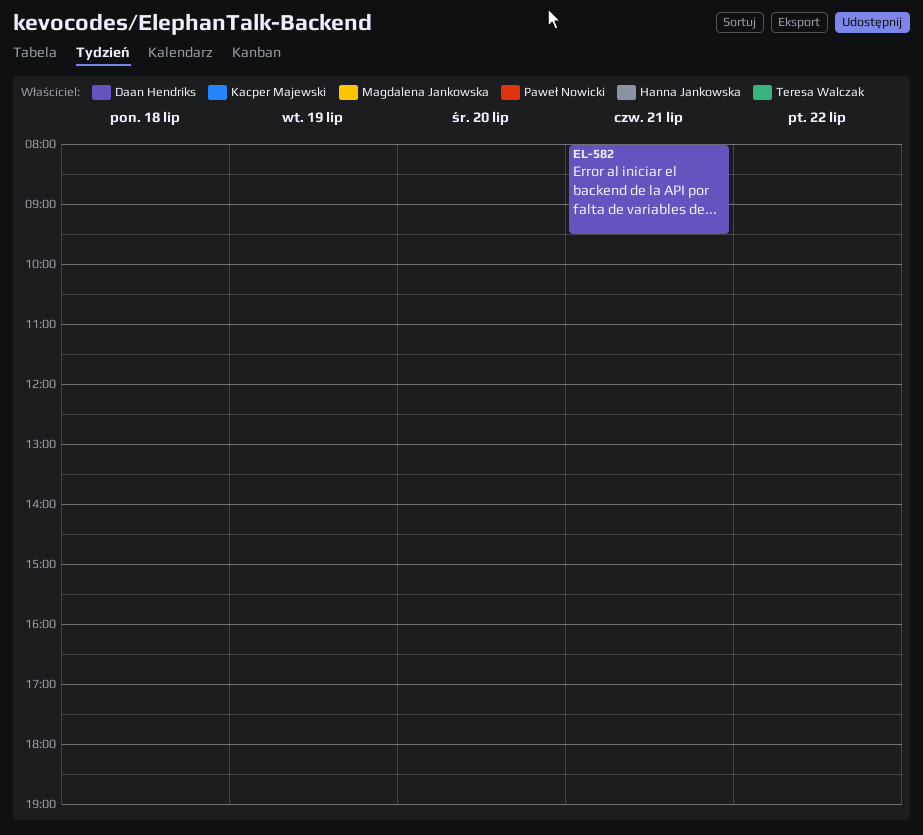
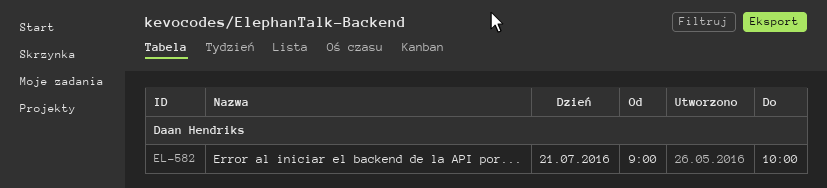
EL-582, begins: 08:00 -> 09:00
EL-582, ends: 09:30 -> 10:00

